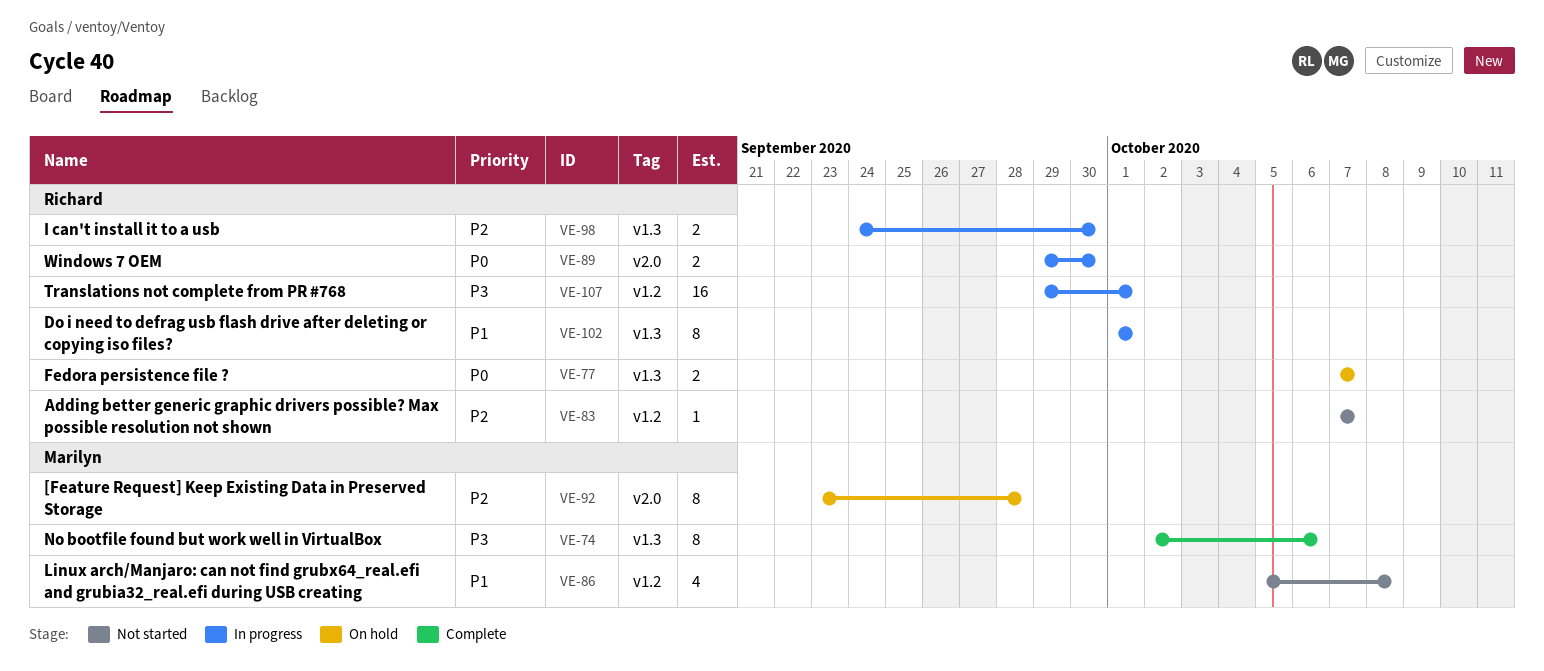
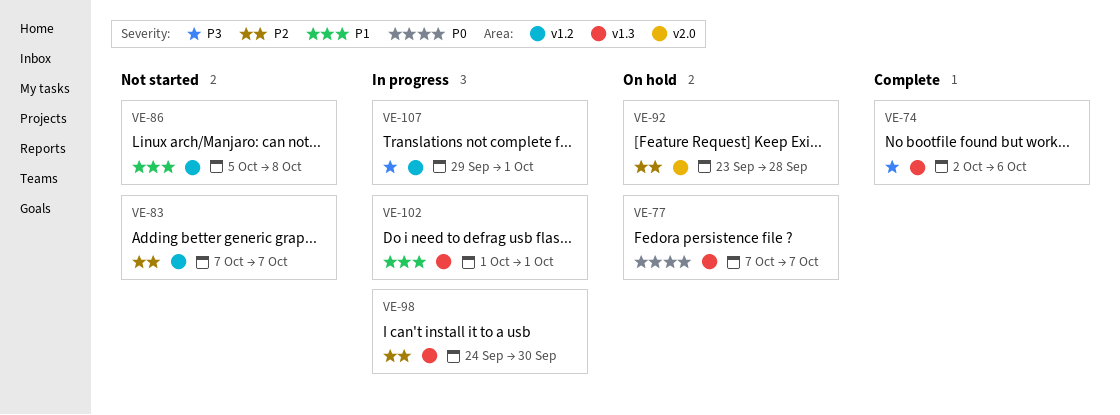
VE-89: present -> none

